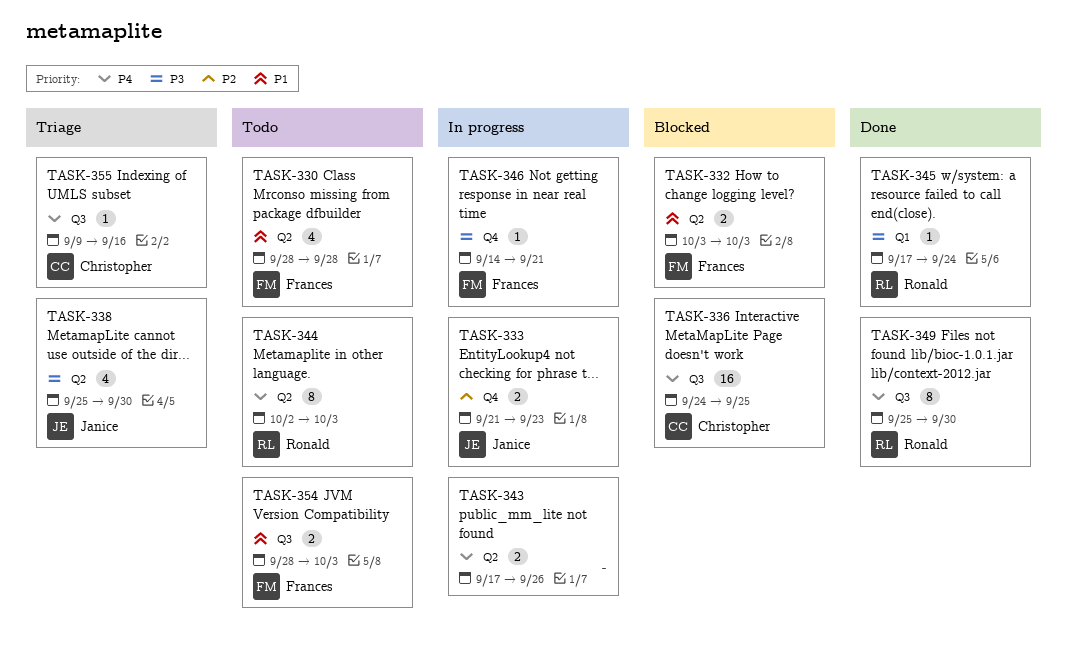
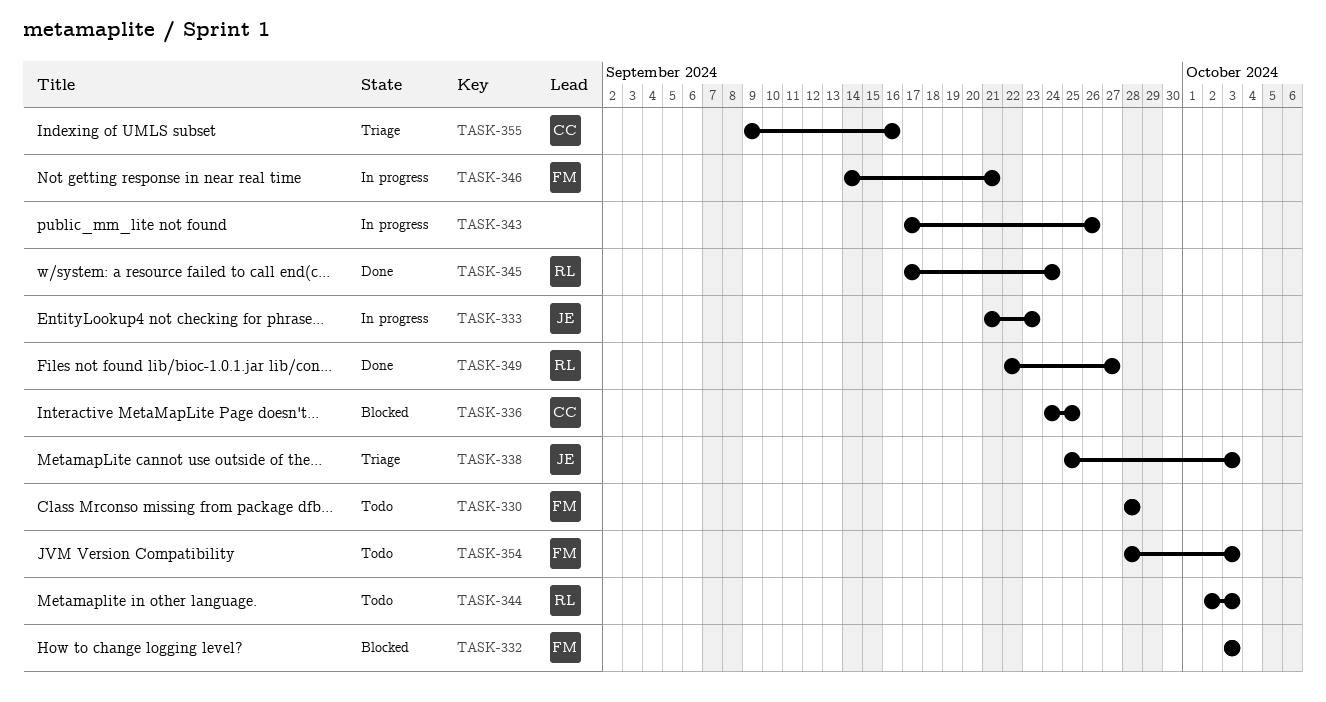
TASK-338, due: Sep 30 -> Oct 3
TASK-349, start: Sep 25 -> Sep 22
TASK-349, due: Sep 30 -> Sep 27

